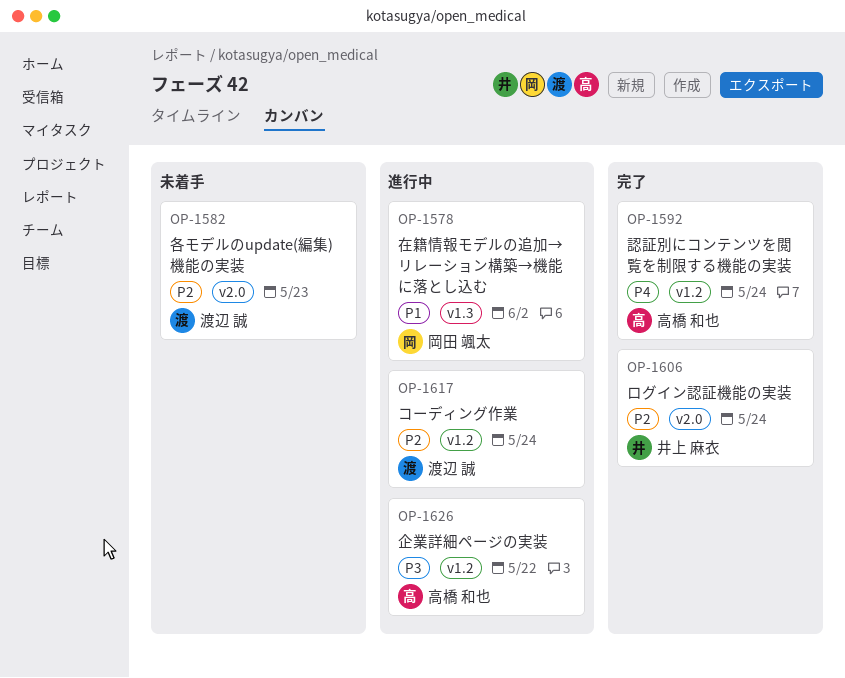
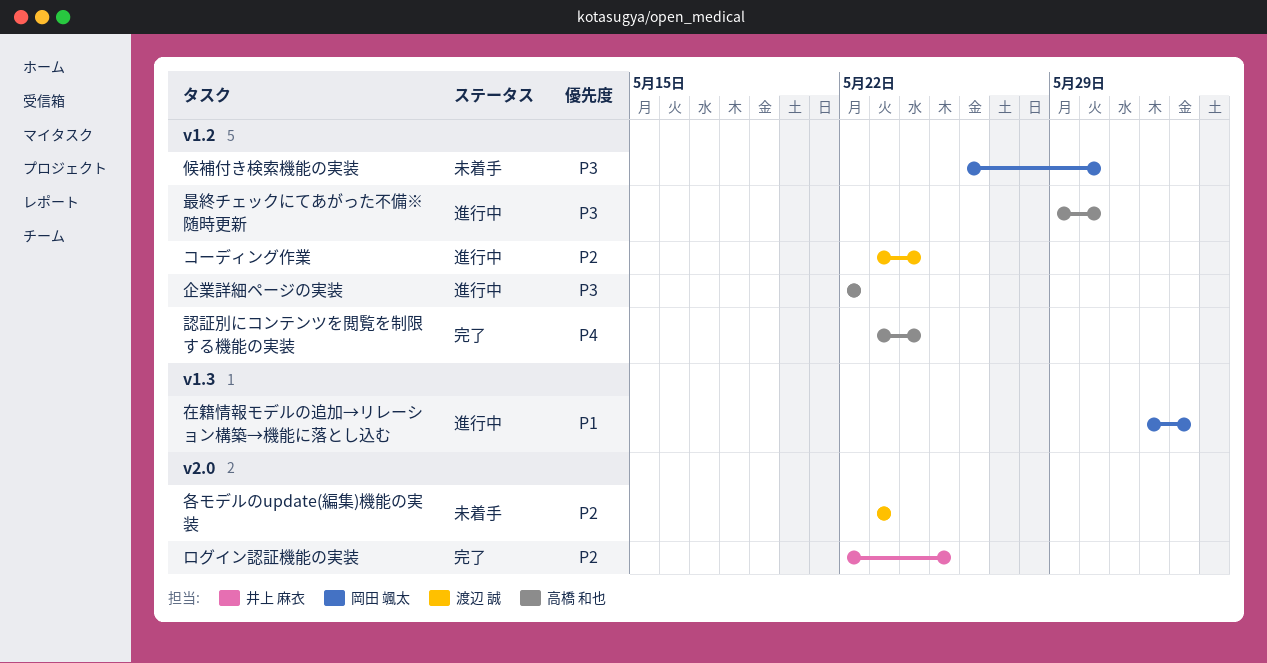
ログイン認証機能の実装, due: May 24 -> May 25
候補付き検索機能の実装: none -> present
最終チェックにてあがった不備※随時更新: none -> present

